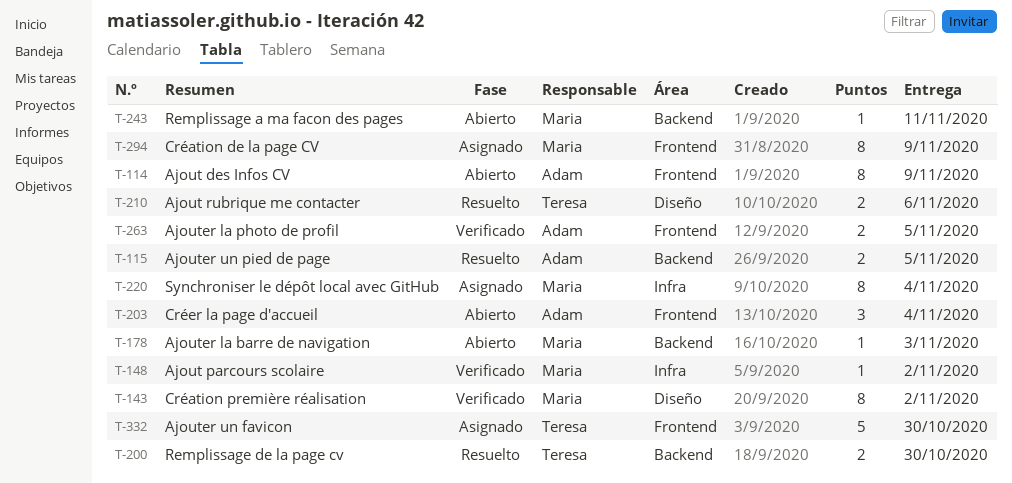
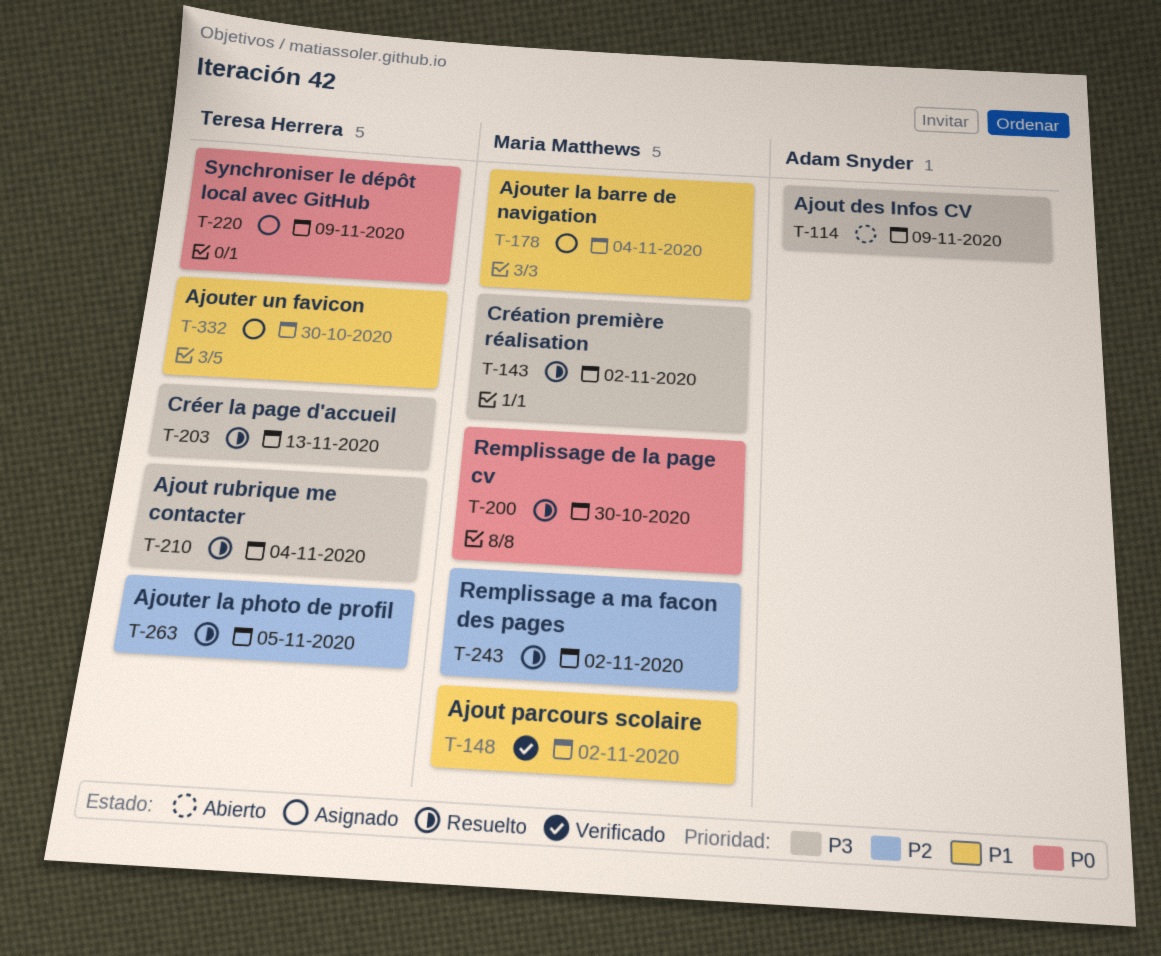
T-115: present -> none
T-143, status: Verificado -> Resuelto
T-178, status: Abierto -> Asignado
T-178, due: Nov 3 -> Nov 4
T-200, owner: Teresa Herrera -> Maria Matthews
T-203, status: Abierto -> Resuelto
T-203, owner: Adam Snyder -> Teresa Herrera
T-203, due: Nov 4 -> Nov 13
T-210, due: Nov 6 -> Nov 4
T-220, owner: Maria Matthews -> Teresa Herrera
T-220, due: Nov 4 -> Nov 9
T-243, status: Abierto -> Resuelto
T-243, due: Nov 11 -> Nov 2
T-263, status: Verificado -> Resuelto
T-263, owner: Adam Snyder -> Teresa Herrera
T-294: present -> none

